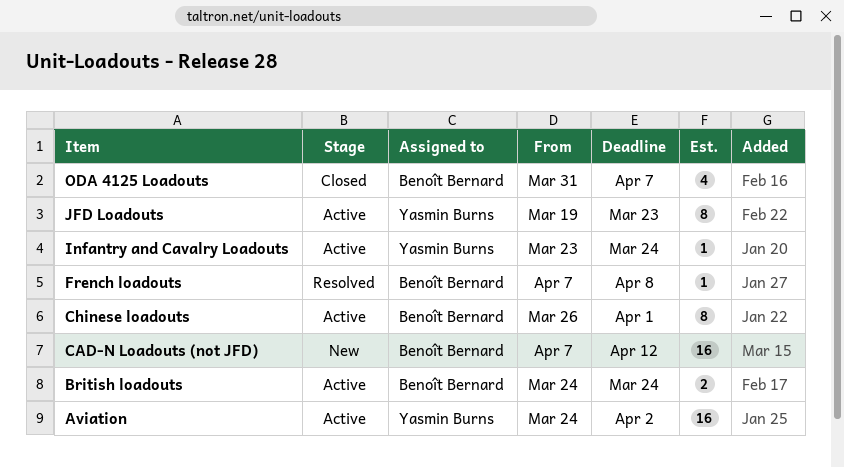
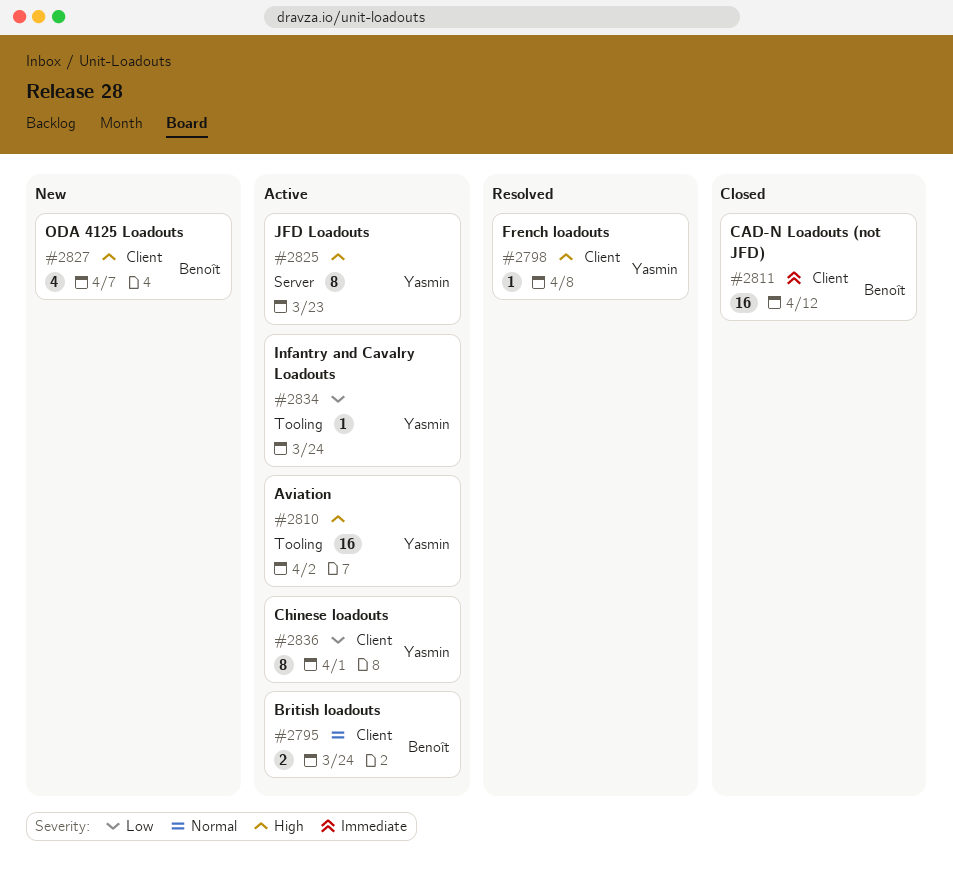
CAD-N Loadouts (not JFD), status: New -> Closed
Chinese loadouts, owner: Benoît Bernard -> Yasmin Burns
French loadouts, owner: Benoît Bernard -> Yasmin Burns
ODA 4125 Loadouts, status: Closed -> New

